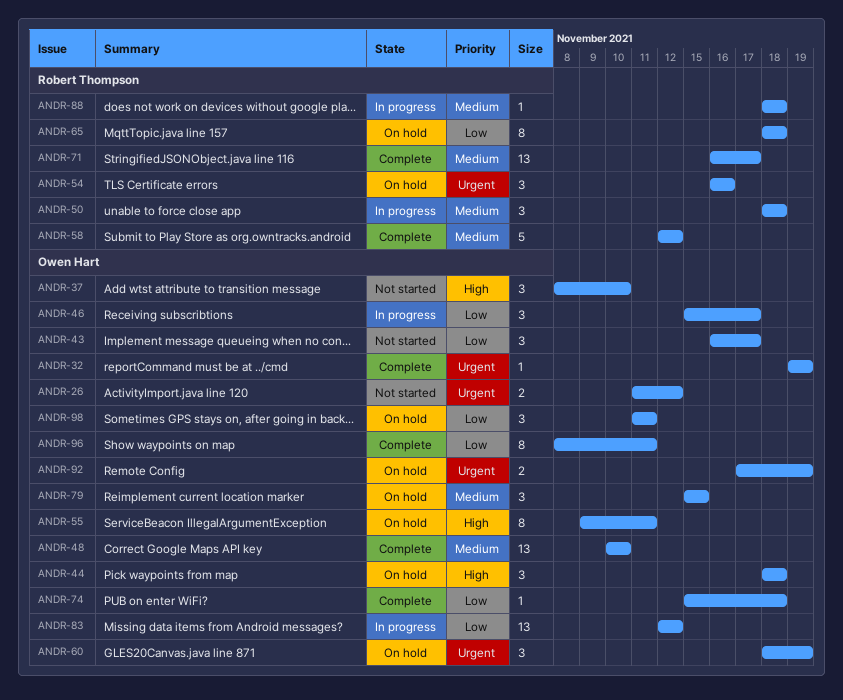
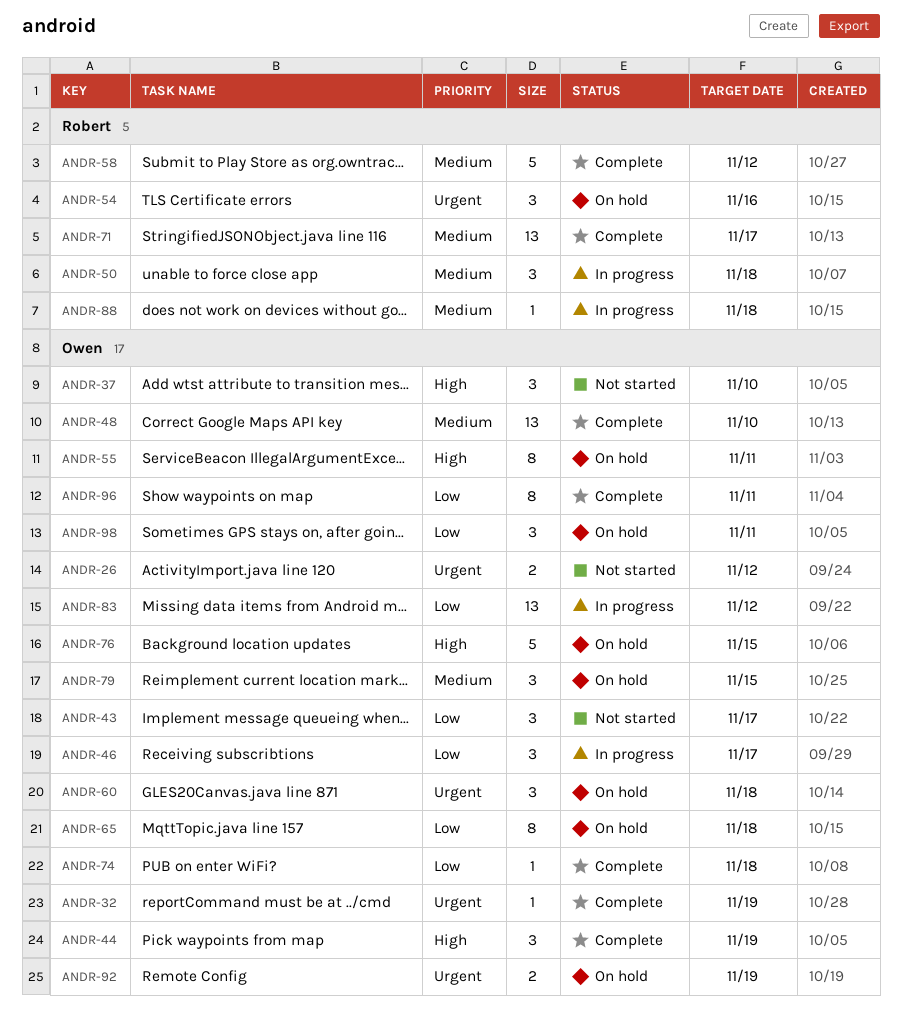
ANDR-44, status: On hold -> Complete
ANDR-44, due: Nov 18 -> Nov 19
ANDR-60, due: Nov 19 -> Nov 18
ANDR-65, owner: Robert Thompson -> Owen Hart
ANDR-76: none -> present

